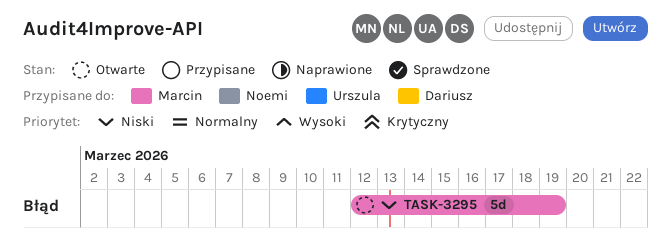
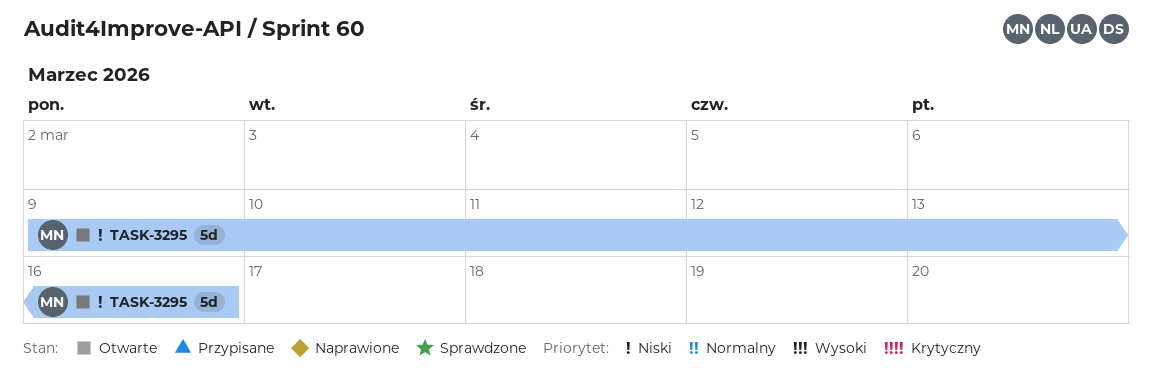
TASK-3295, start: Mar 12 -> Mar 9
TASK-3295, due: Mar 19 -> Mar 16

